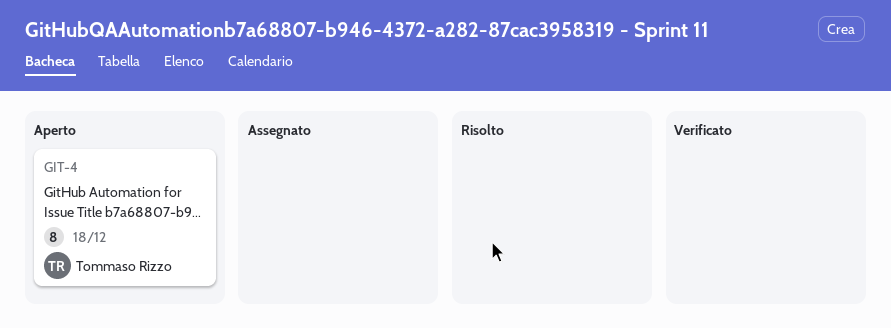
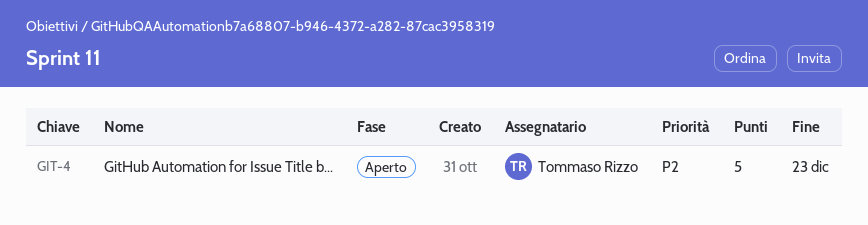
GIT-4, estimate: 8 -> 5
GIT-4, due: Dec 18 -> Dec 23

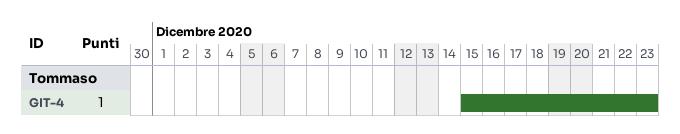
GIT-4, estimate: 5 -> 1

